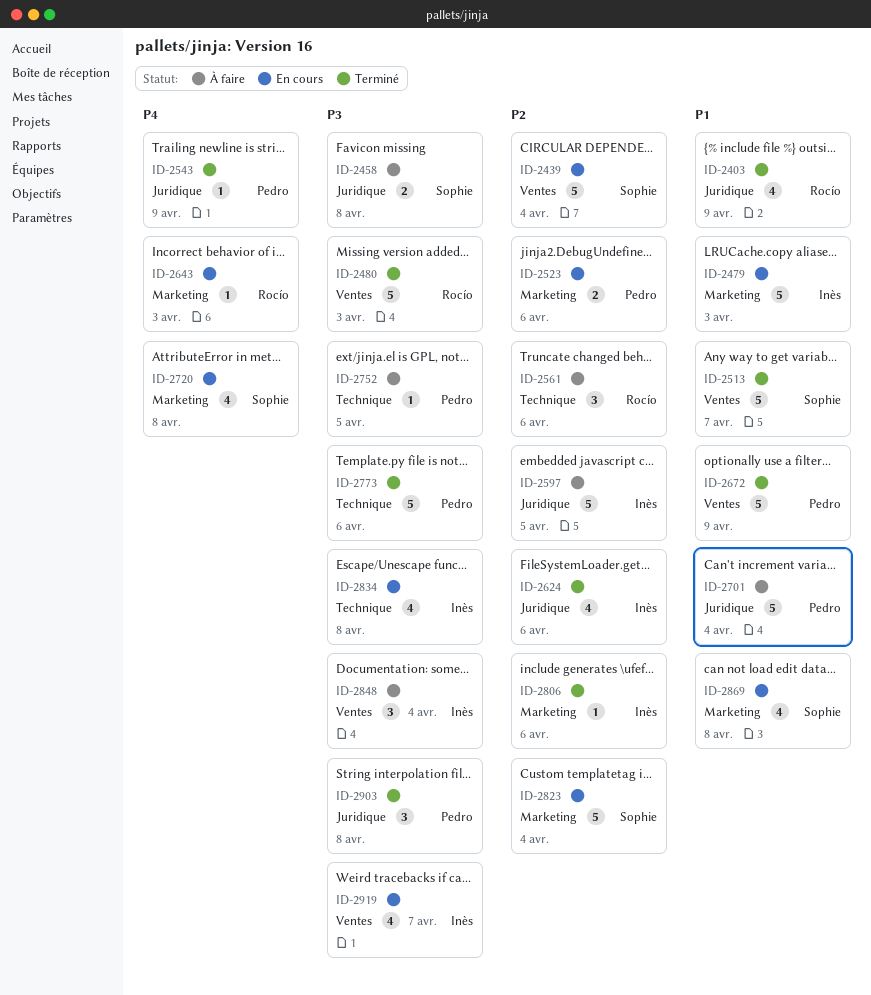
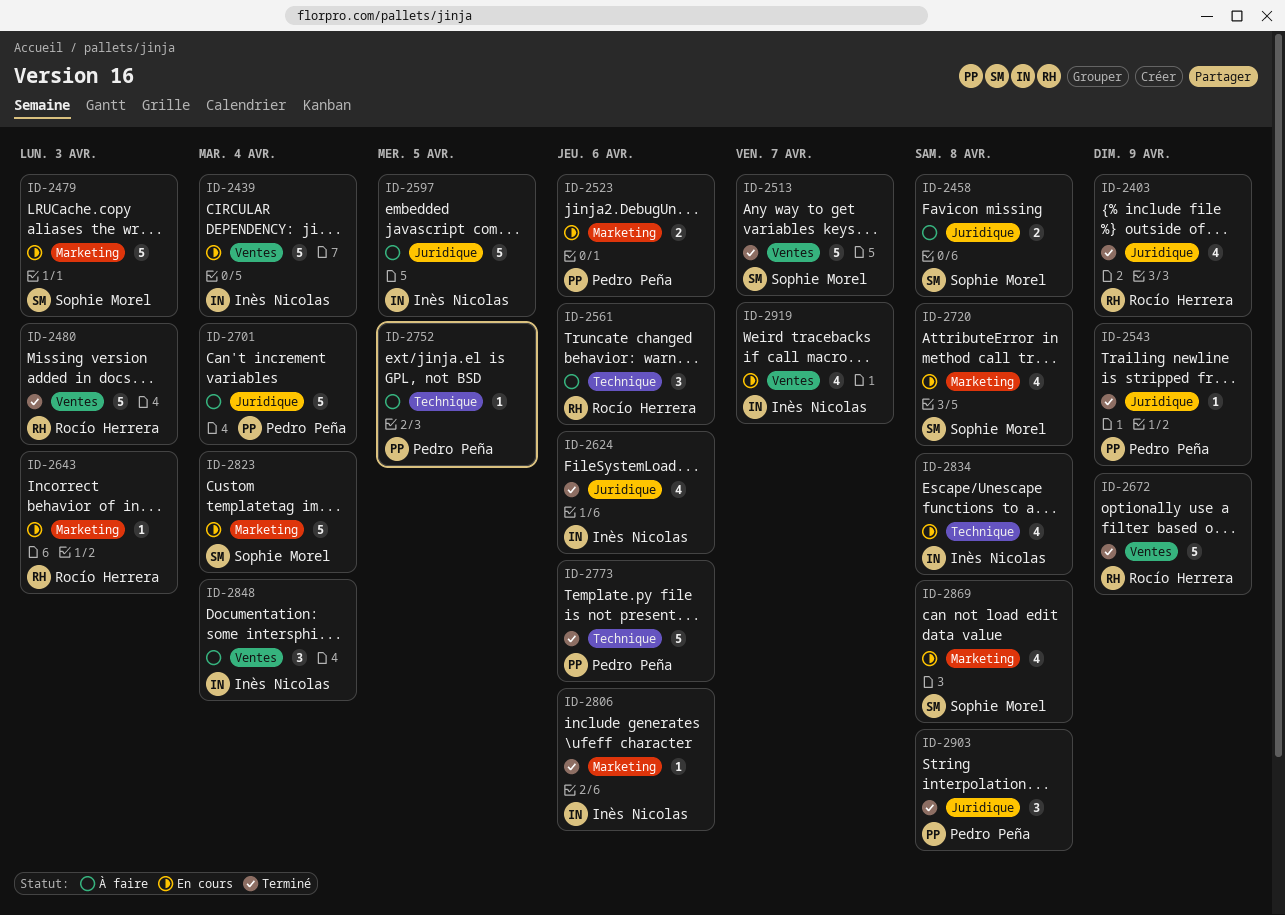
ID-2439, owner: Sophie Morel -> Inès Nicolas
ID-2479, owner: Inès Nicolas -> Sophie Morel
ID-2672, owner: Pedro Peña -> Rocío Herrera

